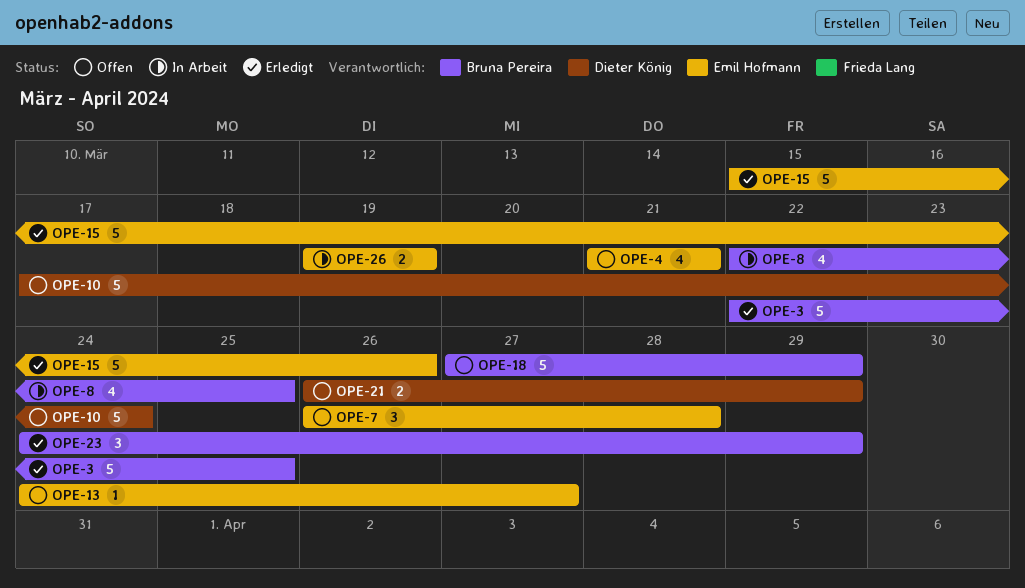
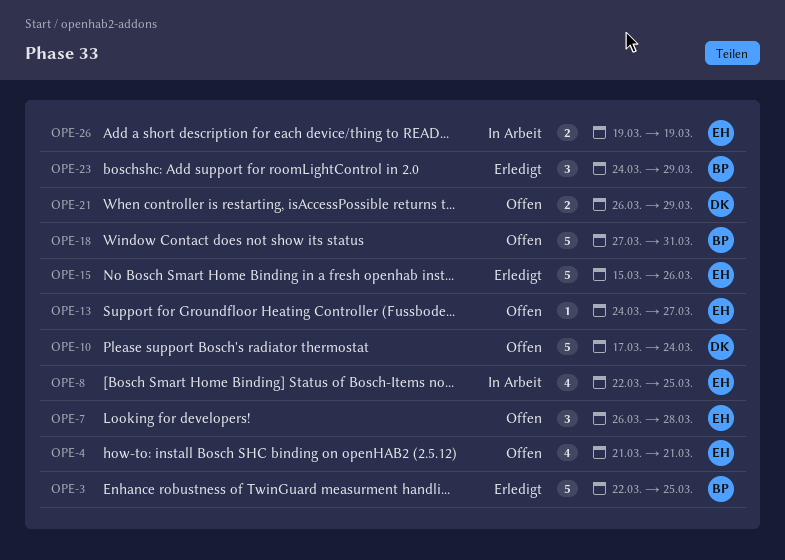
OPE-8, owner: Bruna Pereira -> Emil Hofmann
OPE-18, due: Mar 29 -> Mar 31

